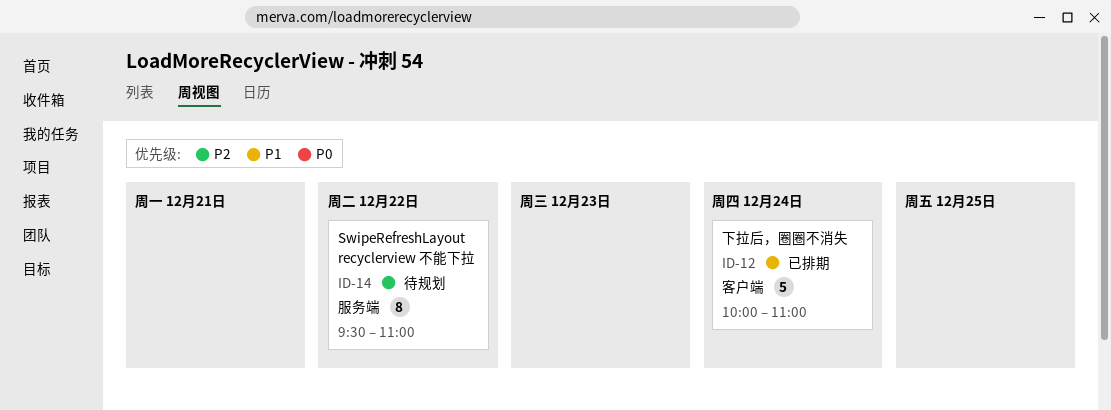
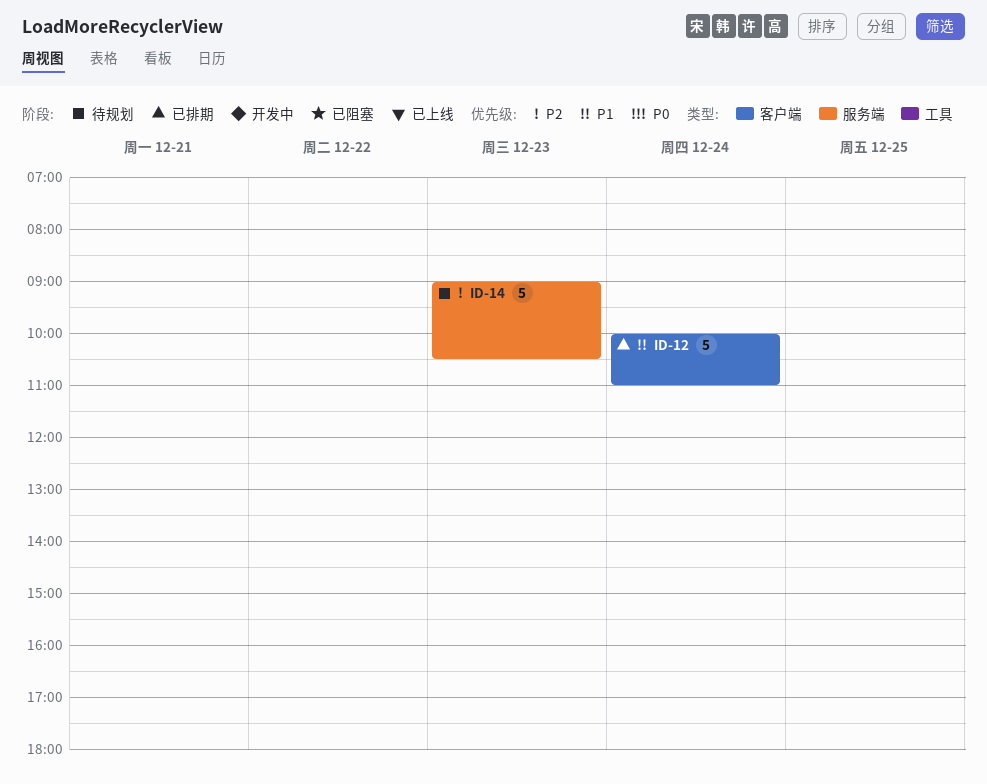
ID-14, estimate: 8 -> 5
ID-14, day: Dec 22 -> Dec 23
ID-14, begins: 09:30 -> 09:00
ID-14, ends: 11:00 -> 10:30

